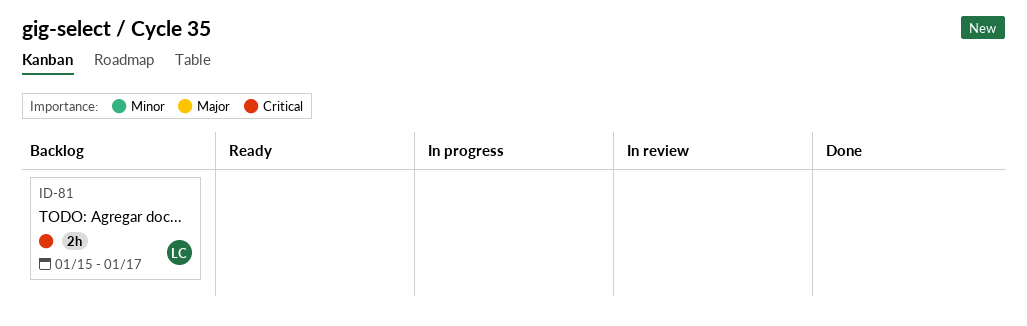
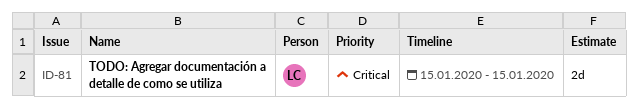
ID-81, estimate: 2h -> 2d
ID-81, due: Jan 17 -> Jan 15

